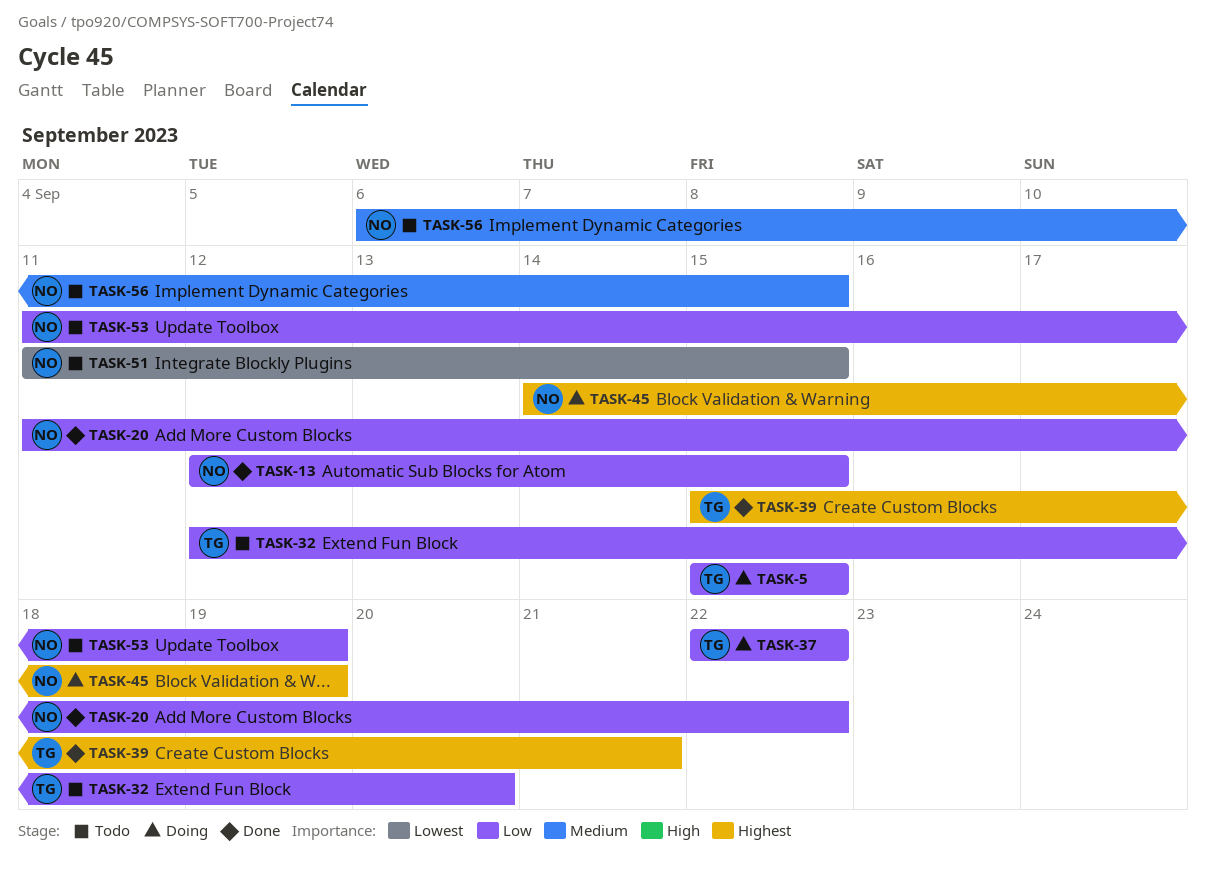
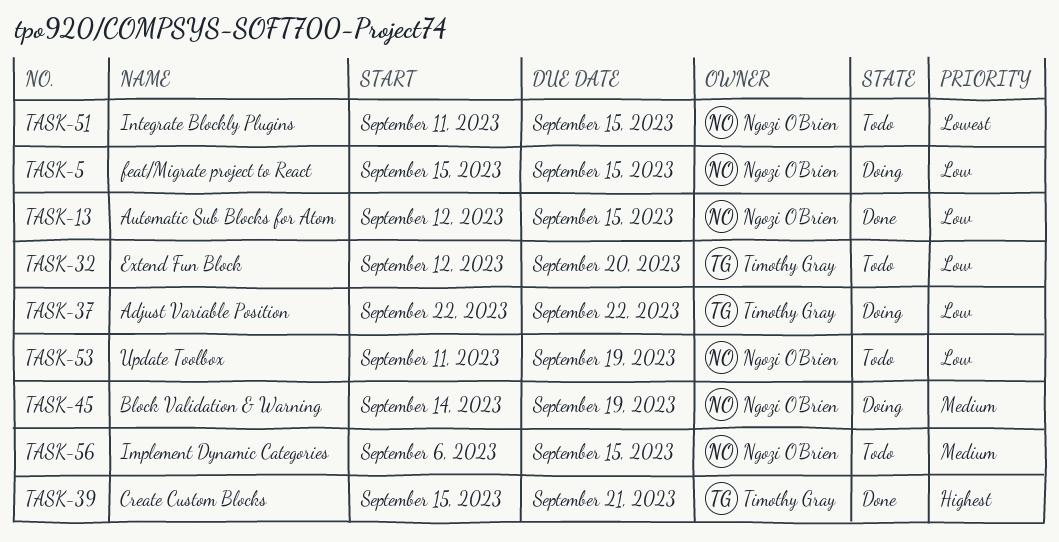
TASK-5, owner: Timothy Gray -> Ngozi O'Brien
TASK-20: present -> none
TASK-45, priority: Highest -> Medium

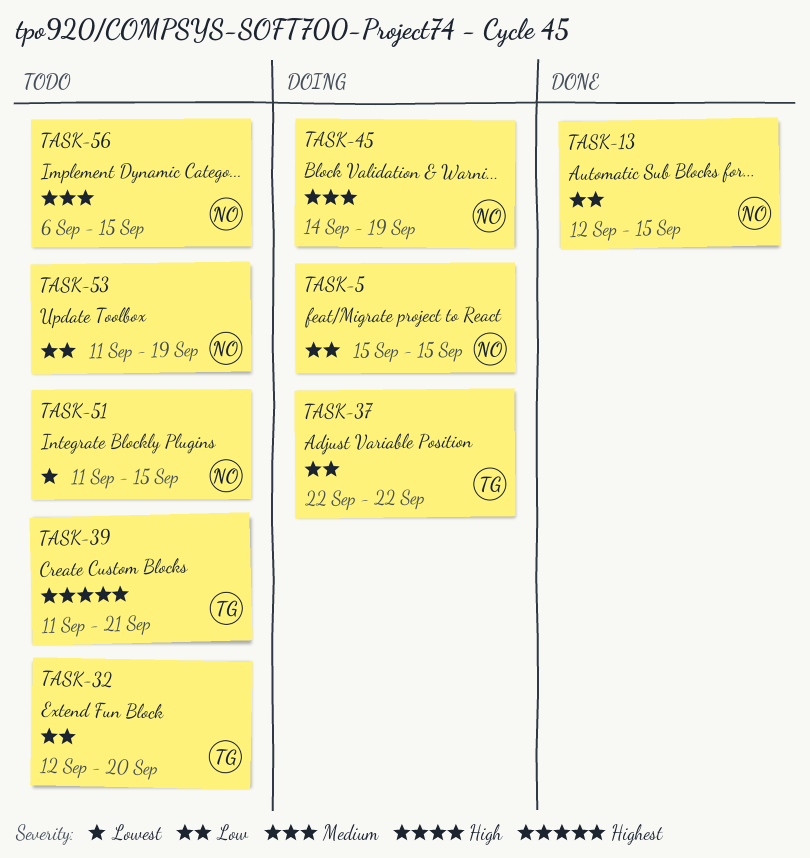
TASK-39, status: Done -> Todo
TASK-39, start: Sep 15 -> Sep 11

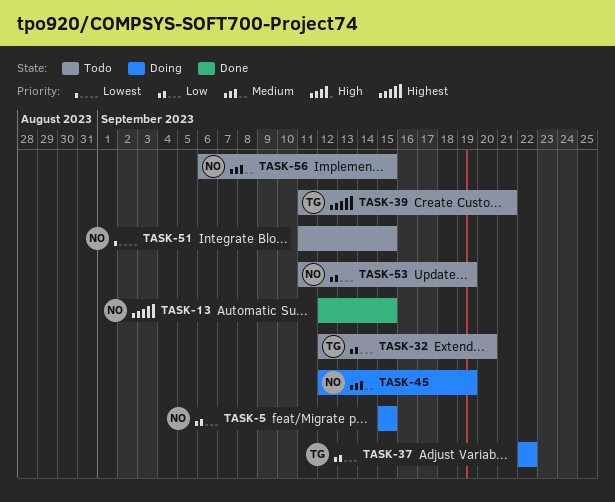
TASK-13, priority: Low -> Highest
TASK-45, start: Sep 14 -> Sep 12

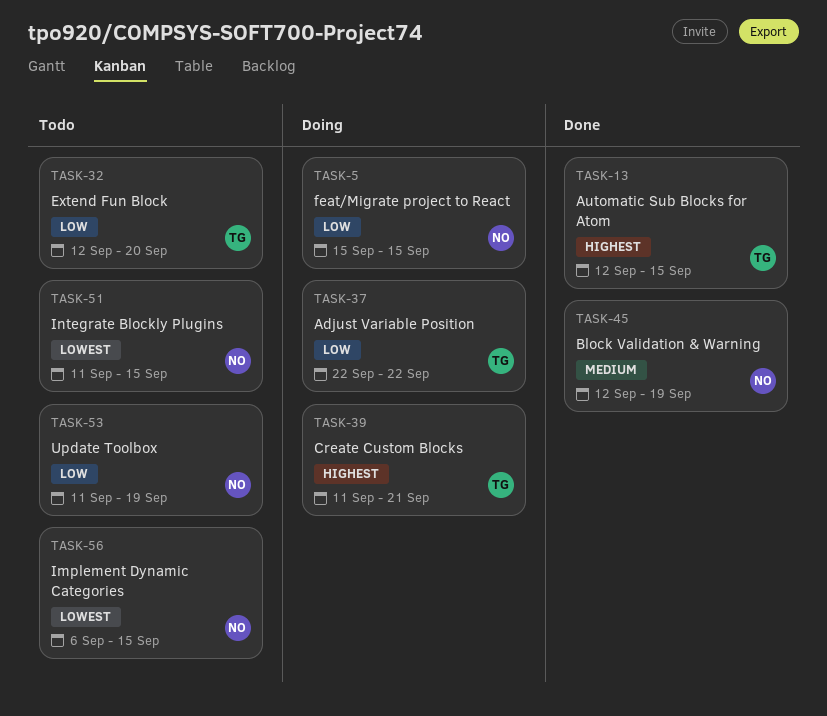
TASK-13, owner: NO -> TG
TASK-39, status: Todo -> Doing
TASK-45, status: Doing -> Done
TASK-56, priority: Medium -> Lowest

